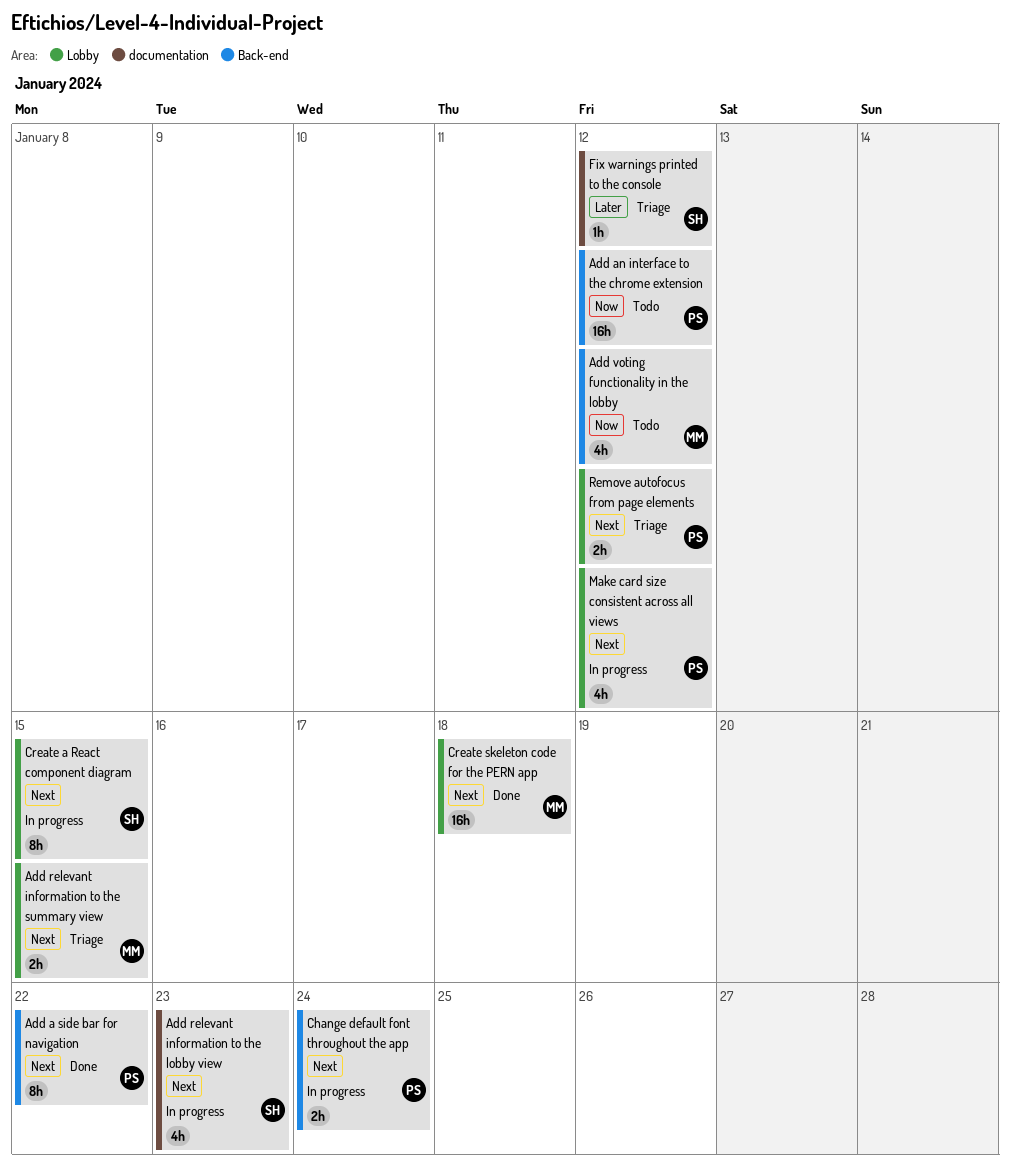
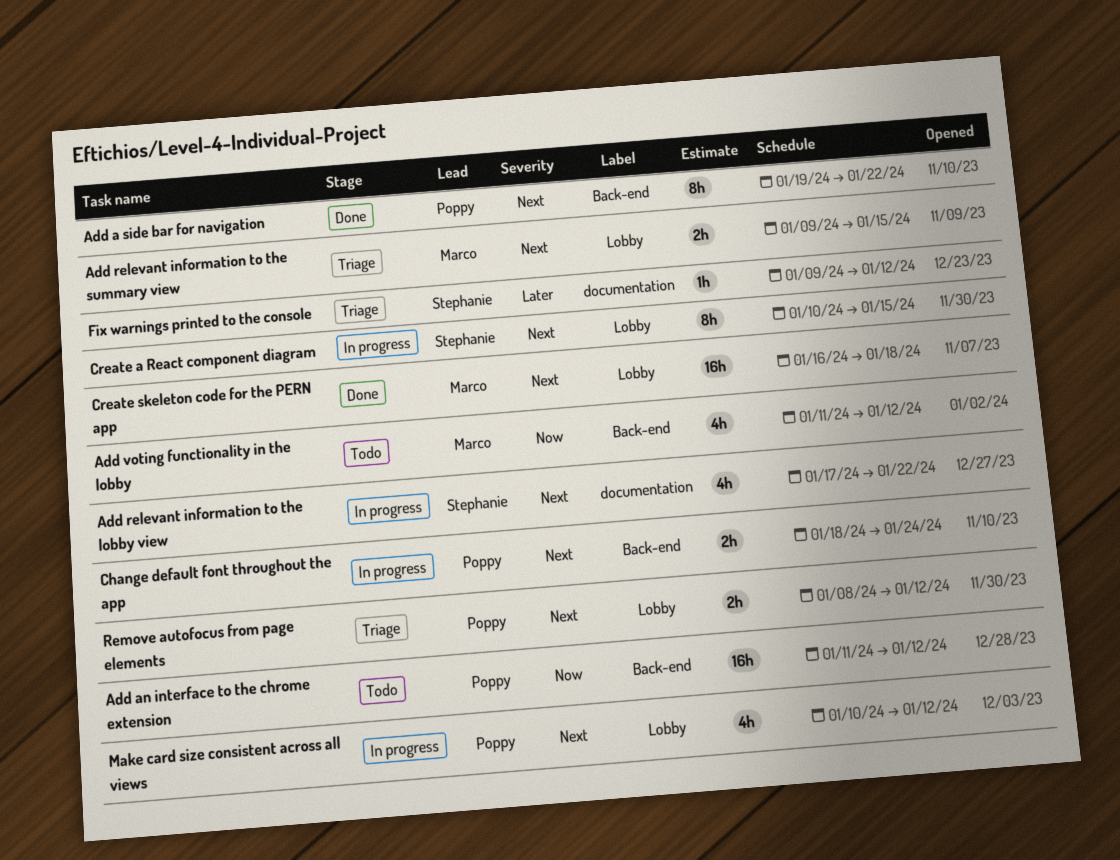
Add relevant information to the lobby view, due: Jan 23 -> Jan 22

